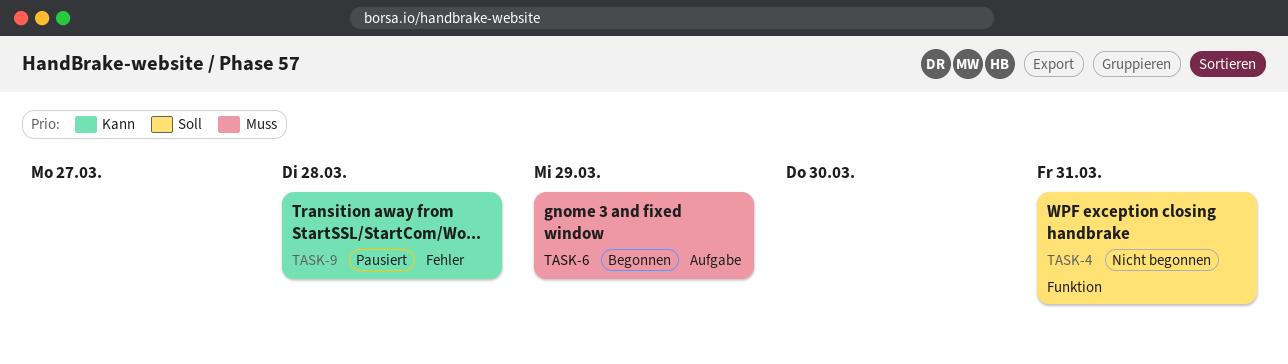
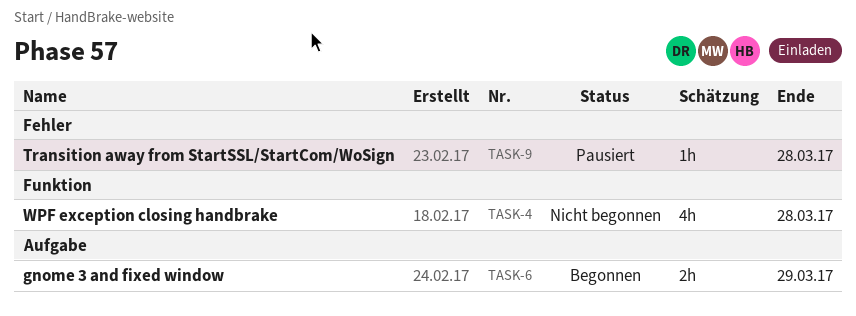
TASK-4, due: Mar 31 -> Mar 28

